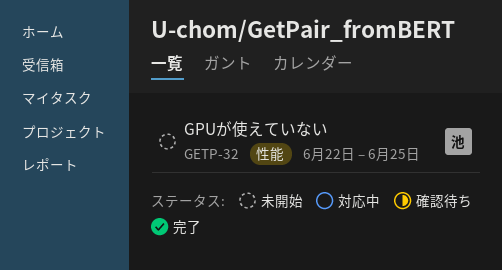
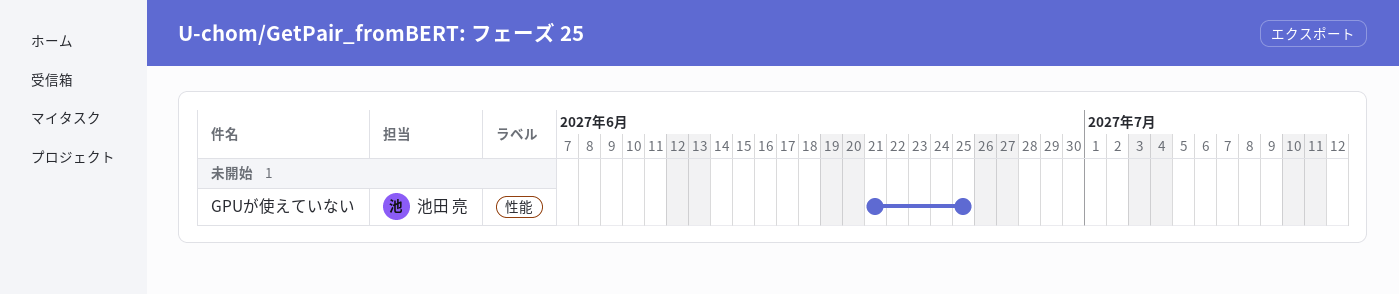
GPUが使えていない, start: Jun 22 -> Jun 21

